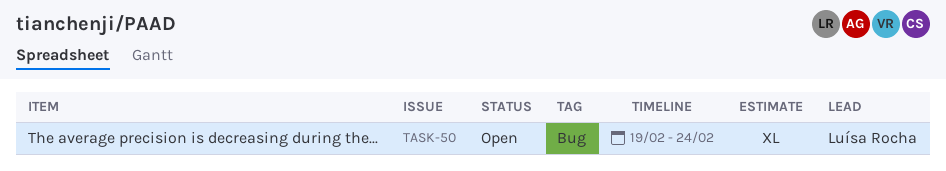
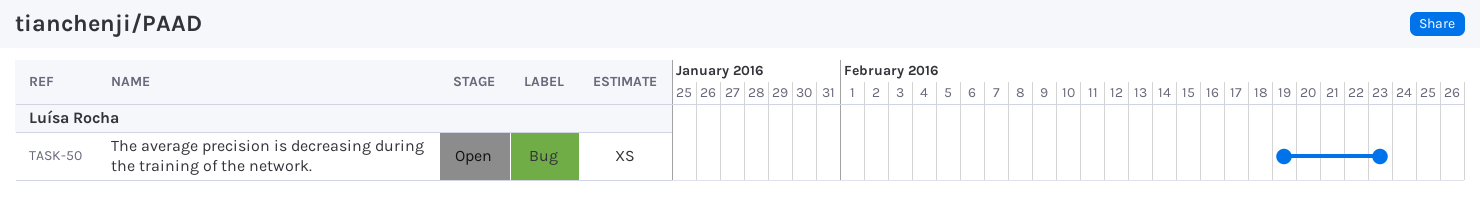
TASK-50, estimate: XL -> XS
TASK-50, due: Feb 24 -> Feb 23

